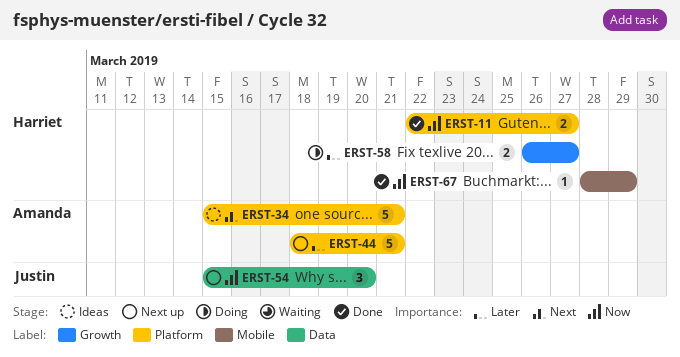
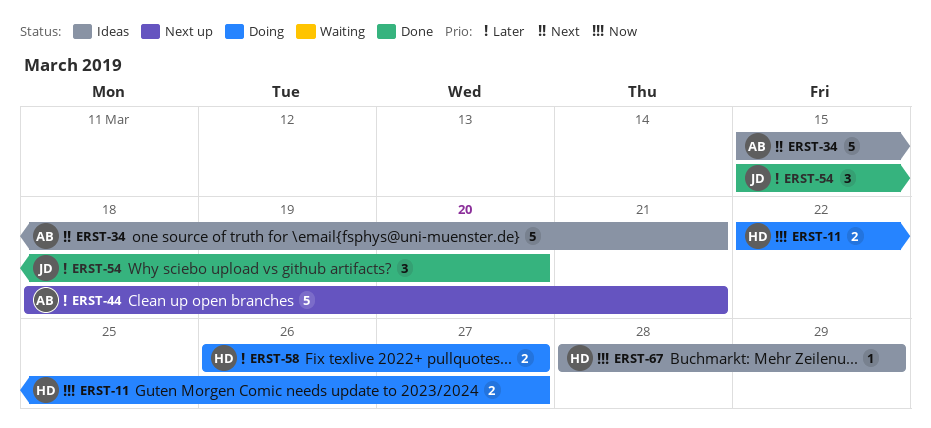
ERST-11, status: Done -> Doing
ERST-54, status: Next up -> Done
ERST-54, priority: Now -> Later
ERST-67, status: Done -> Ideas

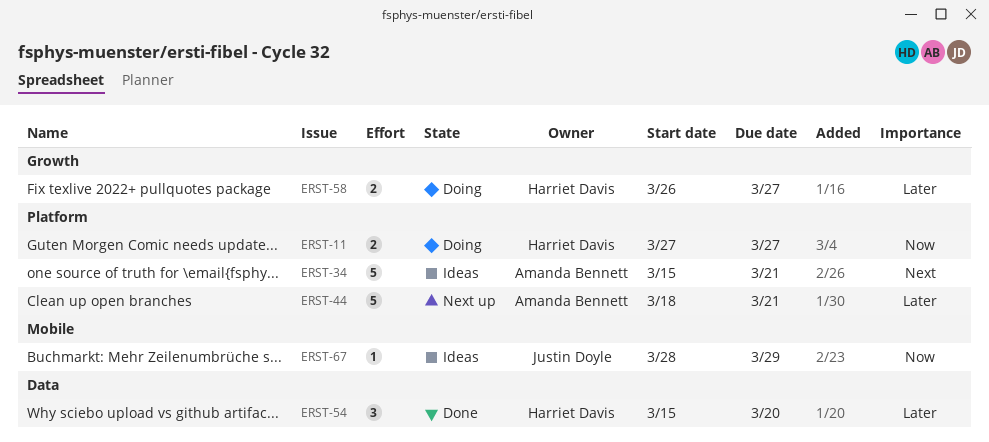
ERST-11, start: Mar 22 -> Mar 27
ERST-54, owner: Justin Doyle -> Harriet Davis
ERST-67, owner: Harriet Davis -> Justin Doyle

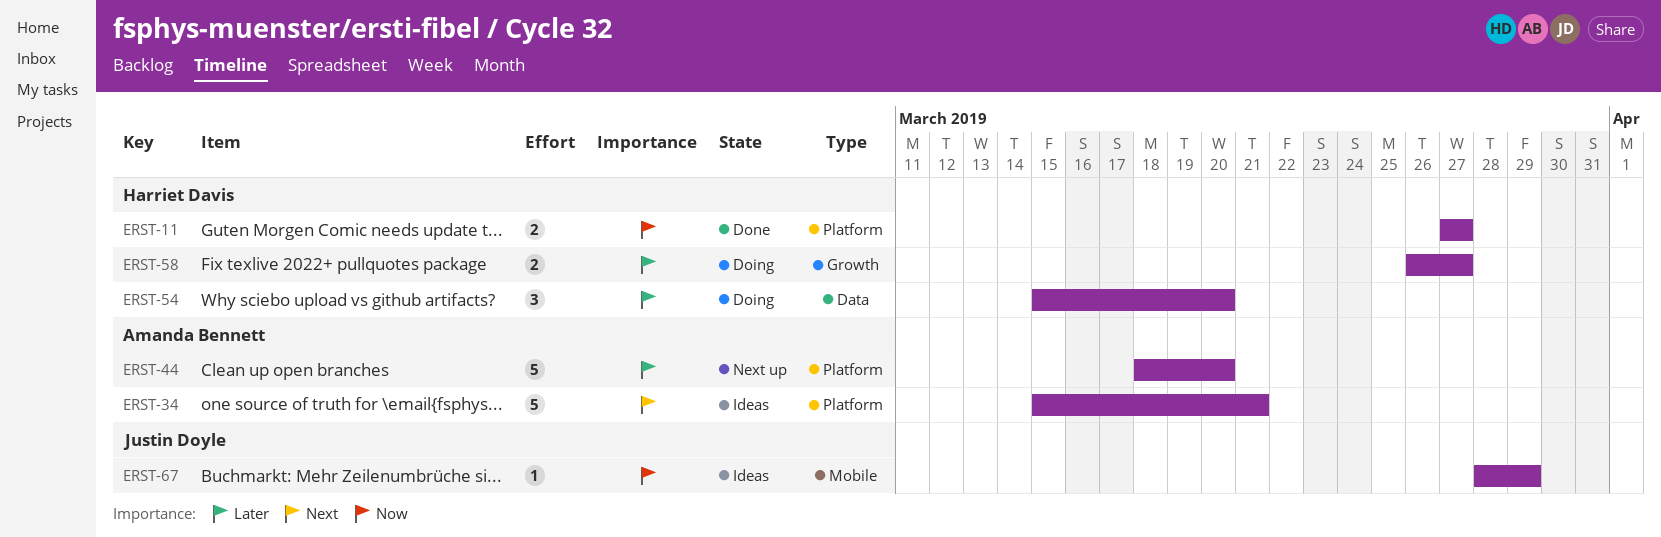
ERST-11, status: Doing -> Done
ERST-44, due: Mar 21 -> Mar 20
ERST-54, status: Done -> Doing

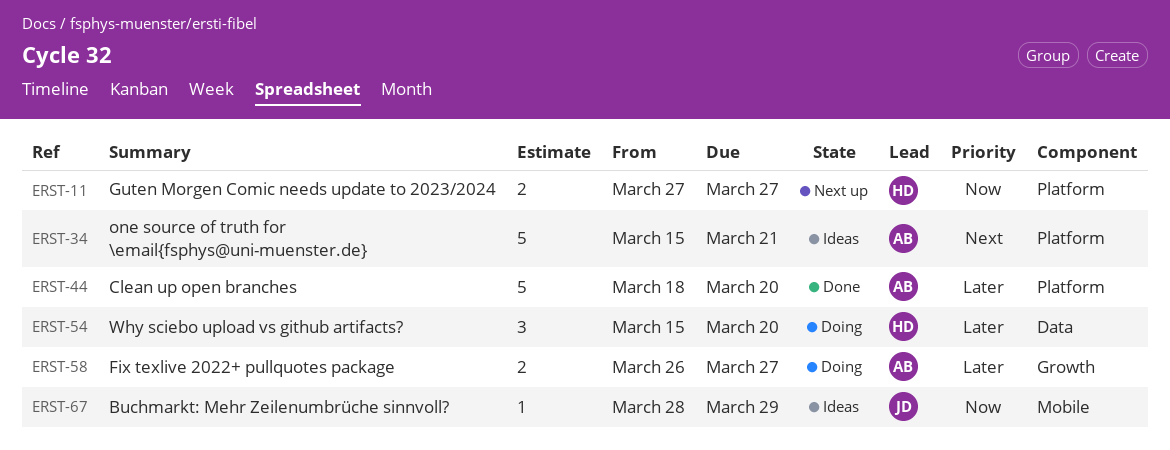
ERST-11, status: Done -> Next up
ERST-44, status: Next up -> Done
ERST-58, owner: Harriet Davis -> Amanda Bennett

